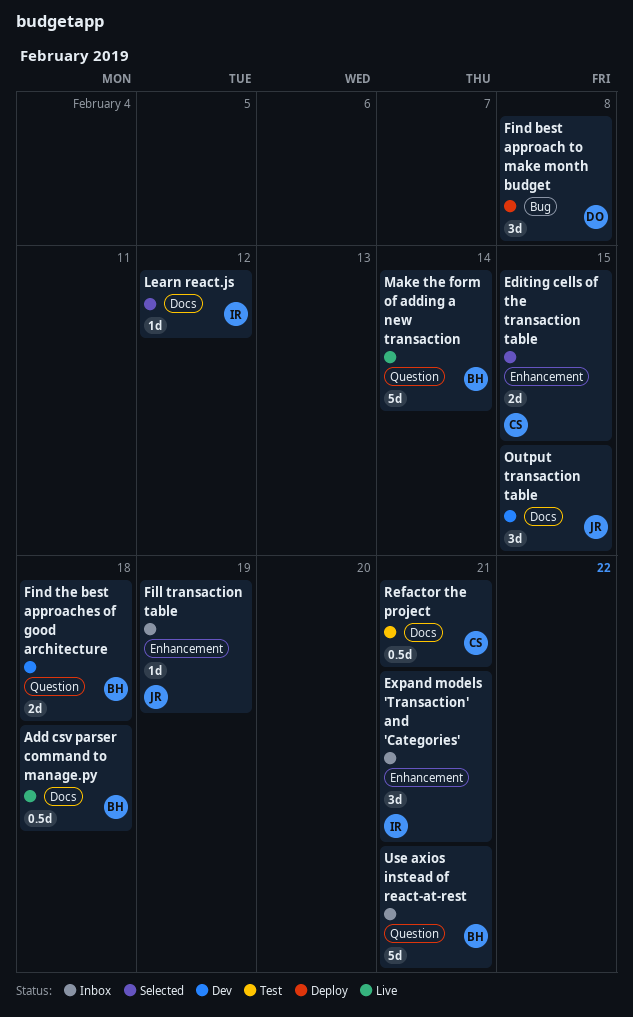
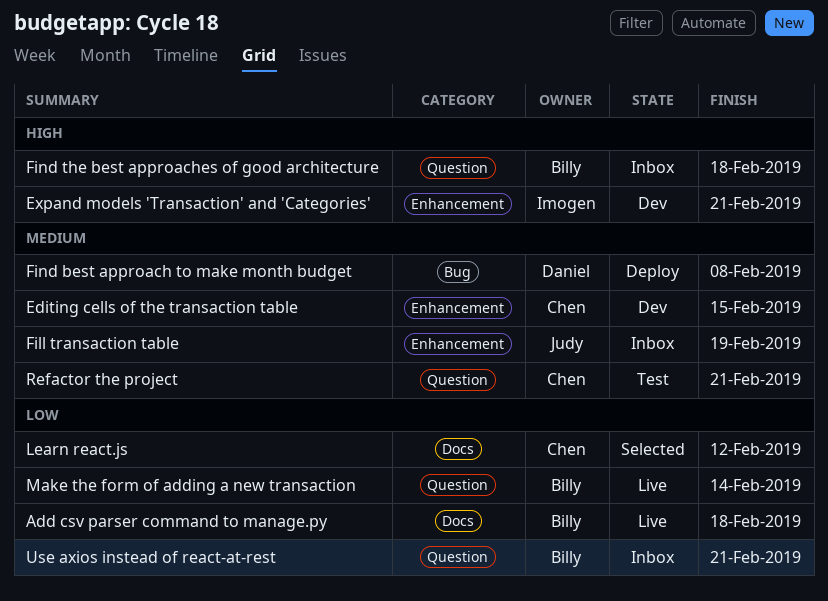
Editing cells of the transaction table, status: Selected -> Dev
Expand models 'Transaction' and 'Categories', status: Inbox -> Dev
Find the best approaches of good architecture, status: Dev -> Inbox
Learn react.js, owner: Imogen -> Chen
Output transaction table: present -> none
Refactor the project, label: Docs -> Question

